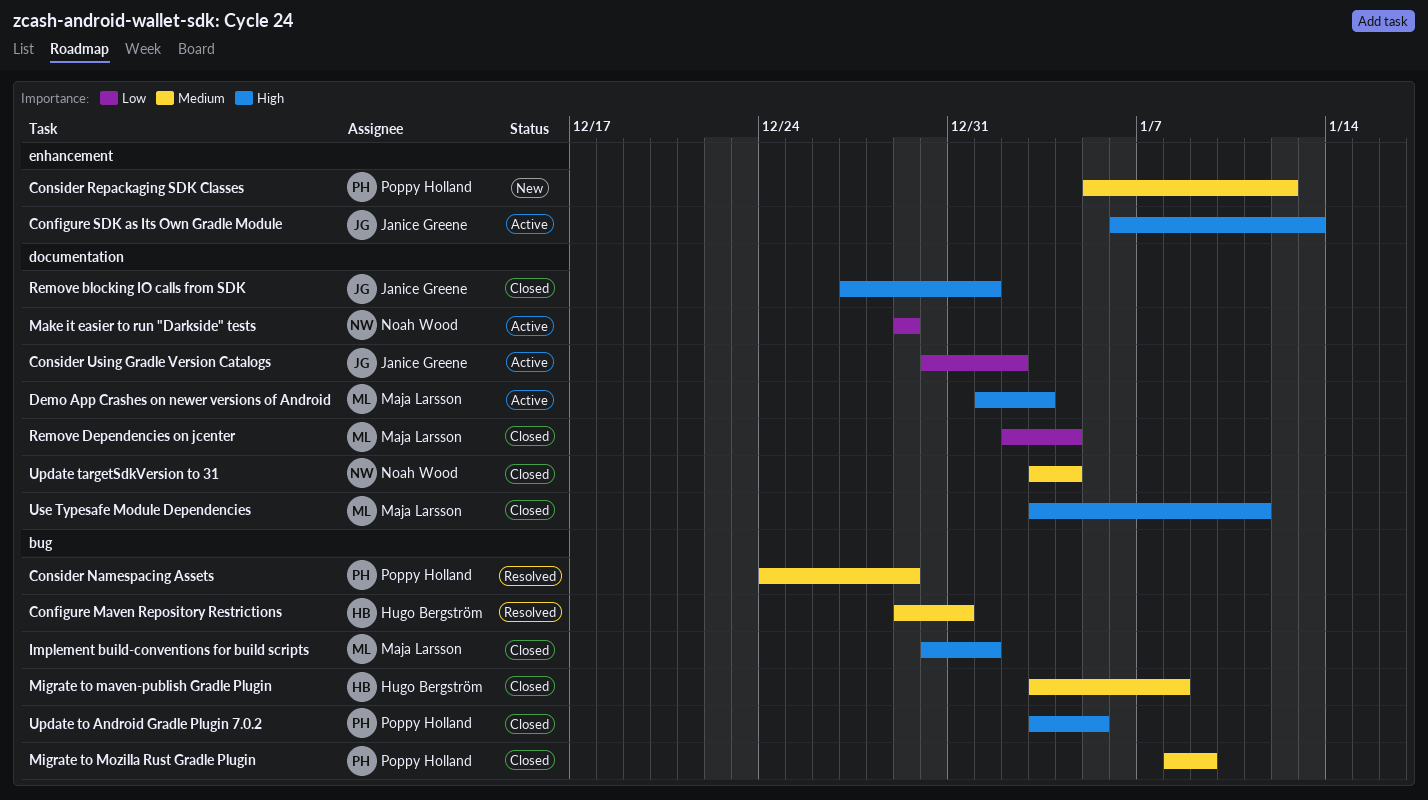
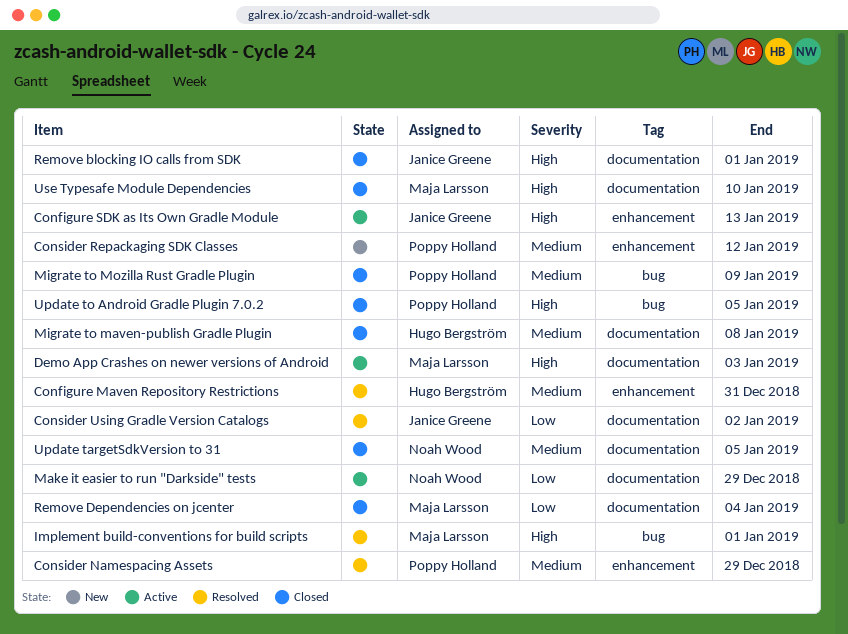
Configure Maven Repository Restrictions, label: bug -> enhancement
Consider Namespacing Assets, label: bug -> enhancement
Consider Using Gradle Version Catalogs, status: Active -> Resolved
Implement build-conventions for build scripts, status: Closed -> Resolved
Migrate to maven-publish Gradle Plugin, label: bug -> documentation
Update targetSdkVersion to 31, due: Jan 4 -> Jan 5
Use Typesafe Module Dependencies, due: Jan 11 -> Jan 10

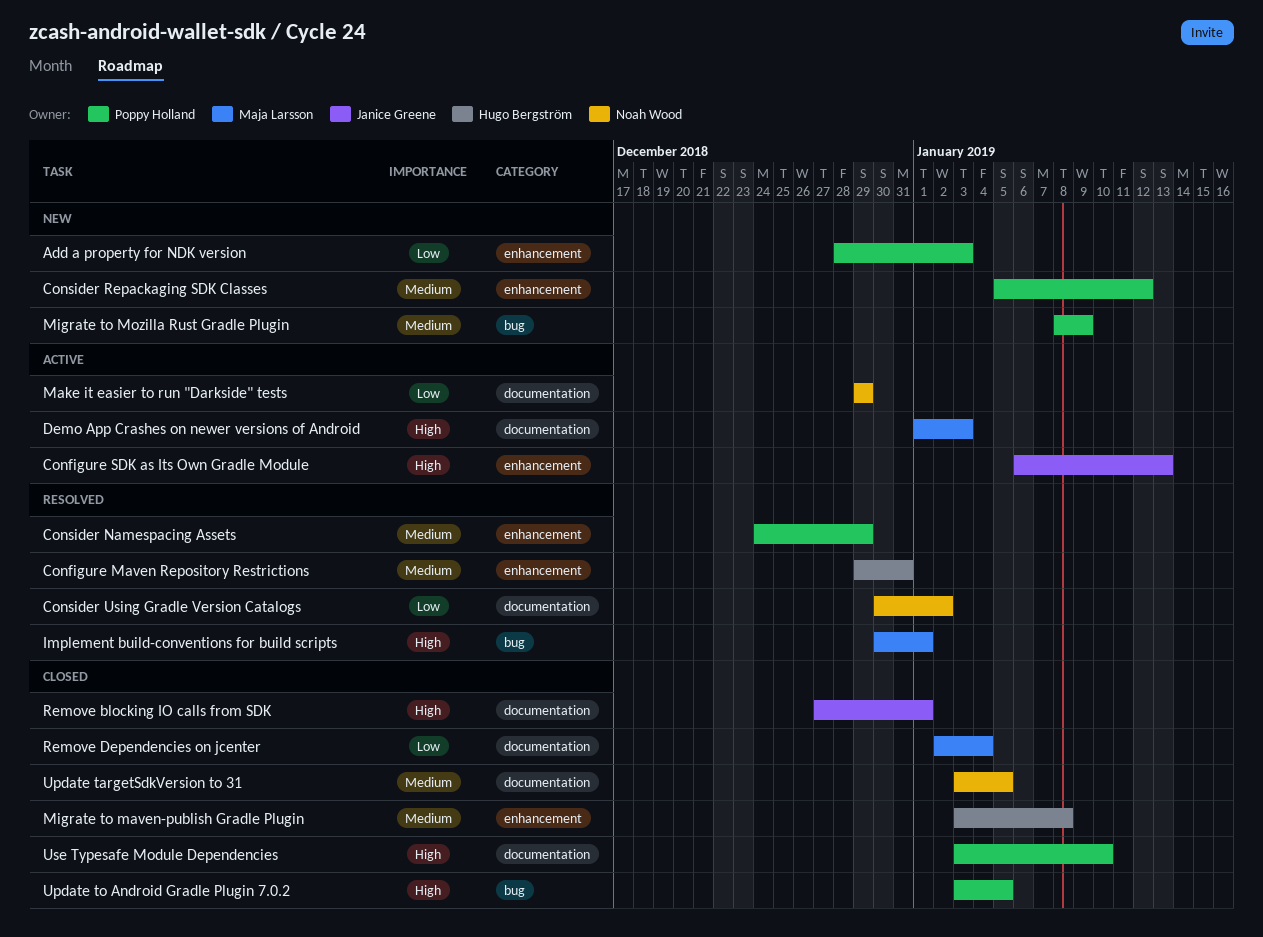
Add a property for NDK version: none -> present
Consider Using Gradle Version Catalogs, owner: Janice Greene -> Noah Wood
Migrate to maven-publish Gradle Plugin, label: documentation -> enhancement
Migrate to Mozilla Rust Gradle Plugin, status: Closed -> New
Use Typesafe Module Dependencies, owner: Maja Larsson -> Poppy Holland

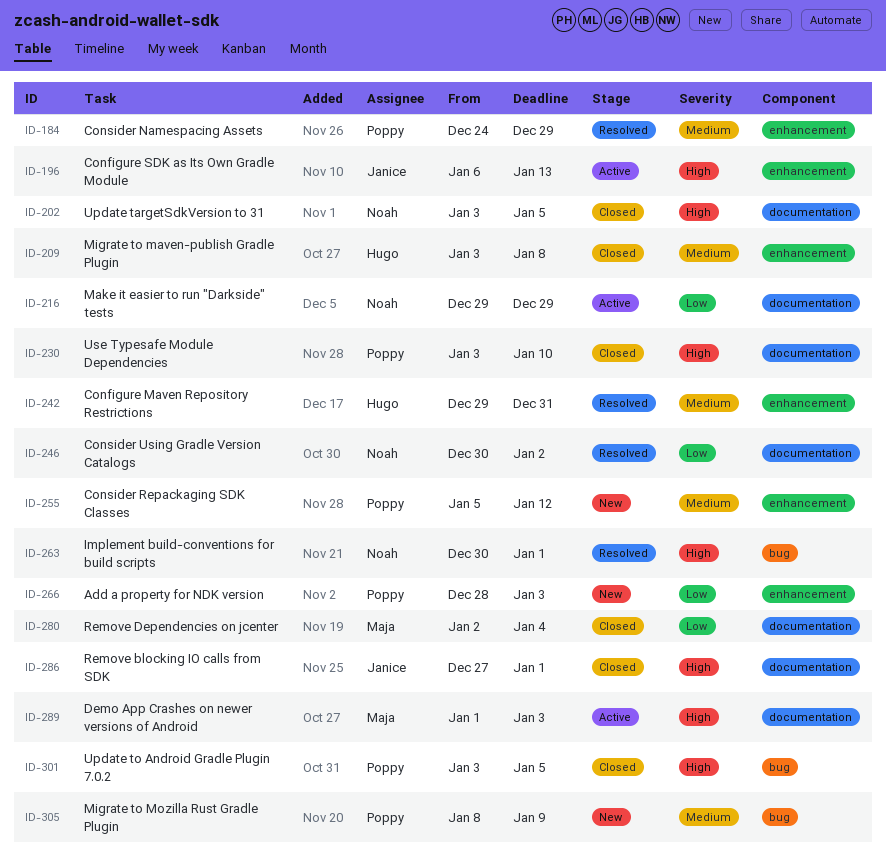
Implement build-conventions for build scripts, owner: Maja Larsson -> Noah Wood
Update targetSdkVersion to 31, priority: Medium -> High

